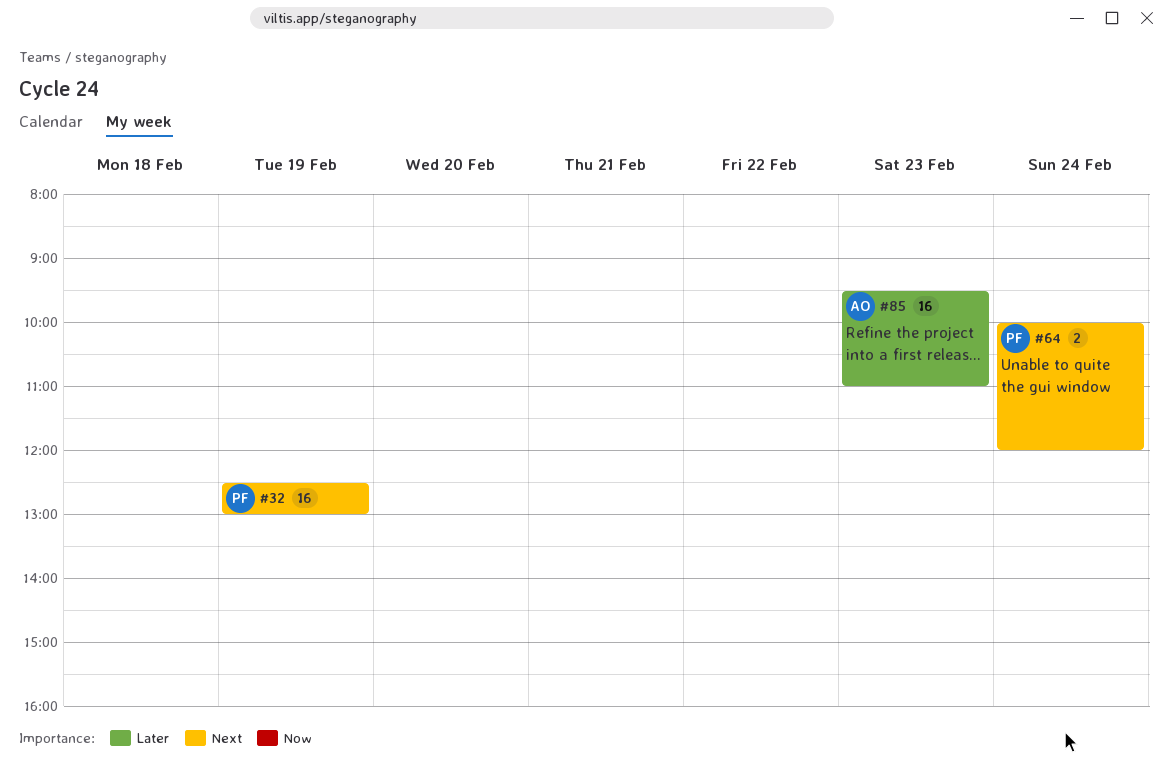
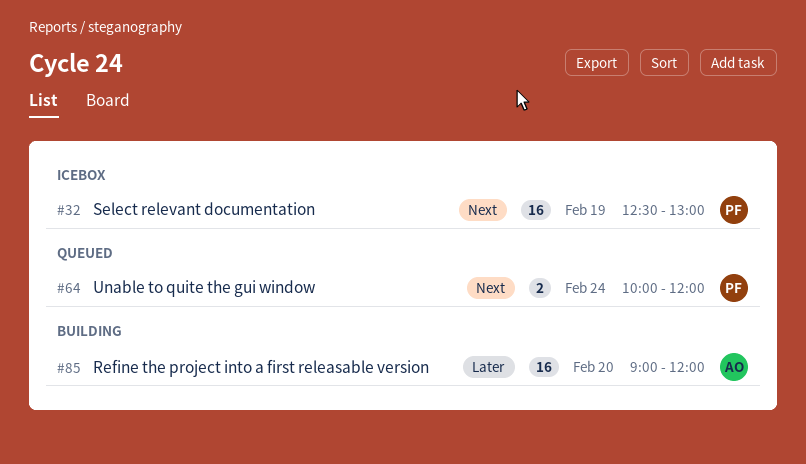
#85, day: Feb 23 -> Feb 20
#85, begins: 09:30 -> 09:00
#85, ends: 11:00 -> 12:00

